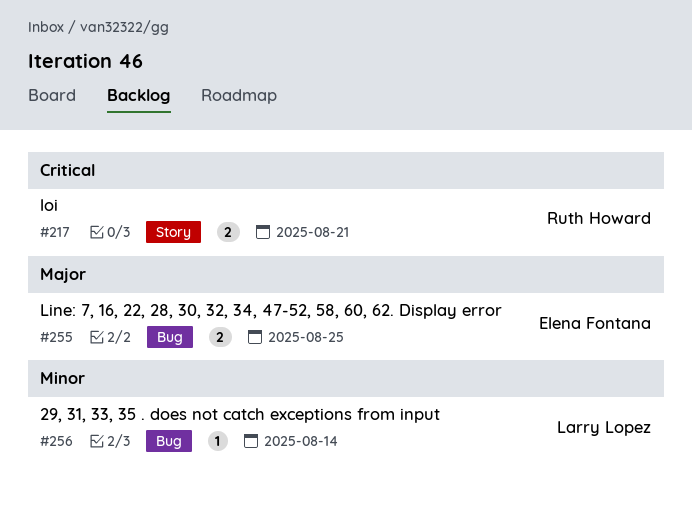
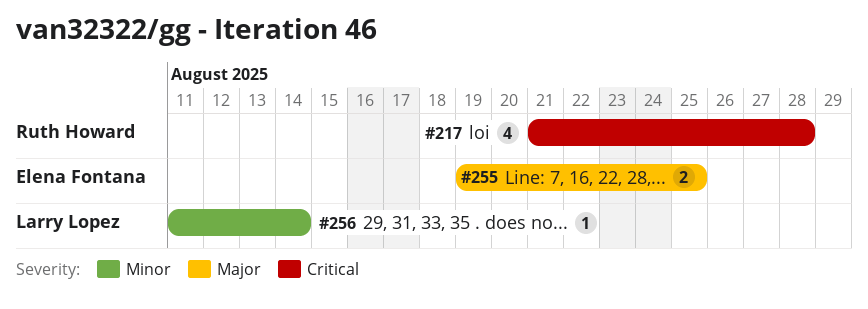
#217, estimate: 2 -> 4
#217, due: Aug 21 -> Aug 28

